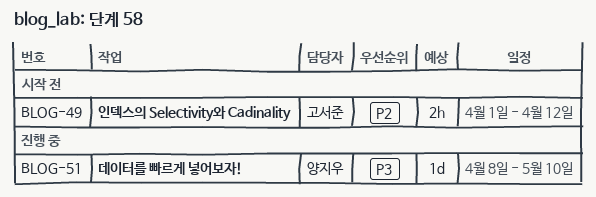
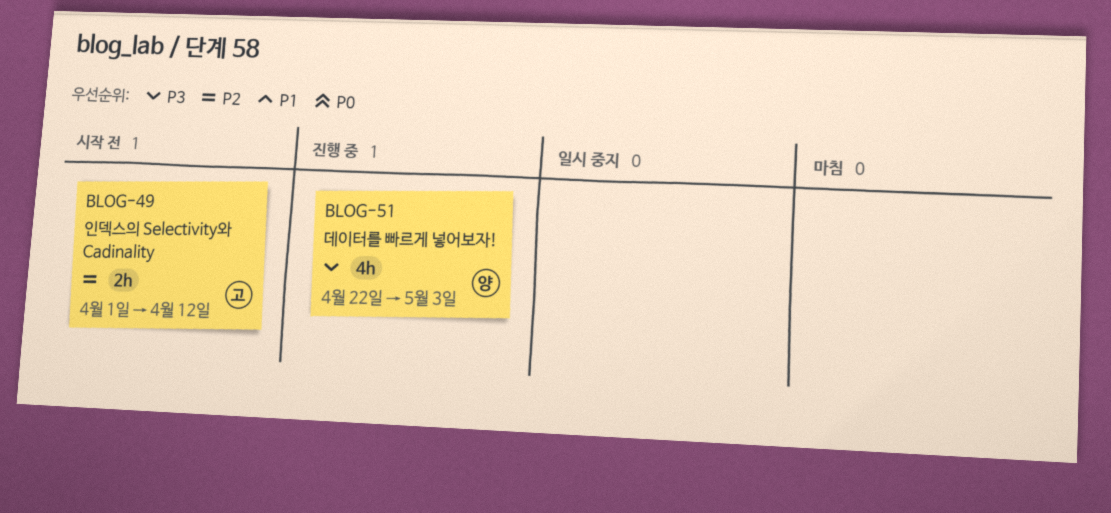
BLOG-51, estimate: 1d -> 4h
BLOG-51, start: Apr 8 -> Apr 22
BLOG-51, due: May 10 -> May 3

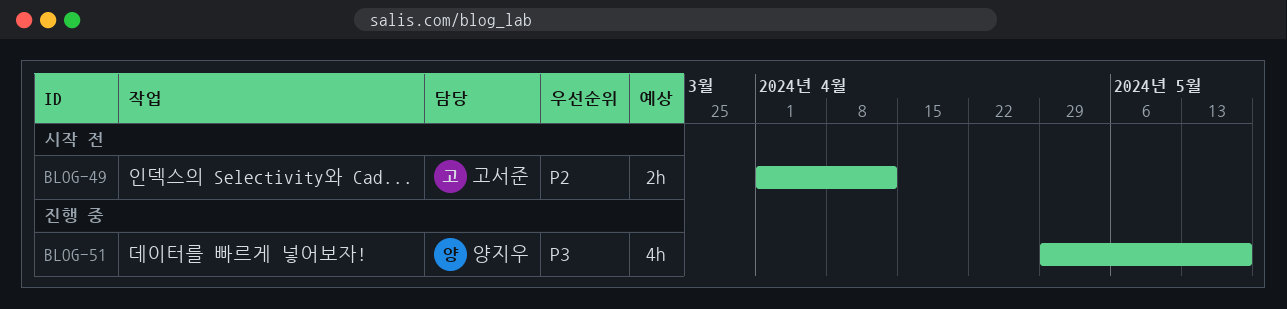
BLOG-51, start: Apr 22 -> Apr 29
BLOG-51, due: May 3 -> May 17

